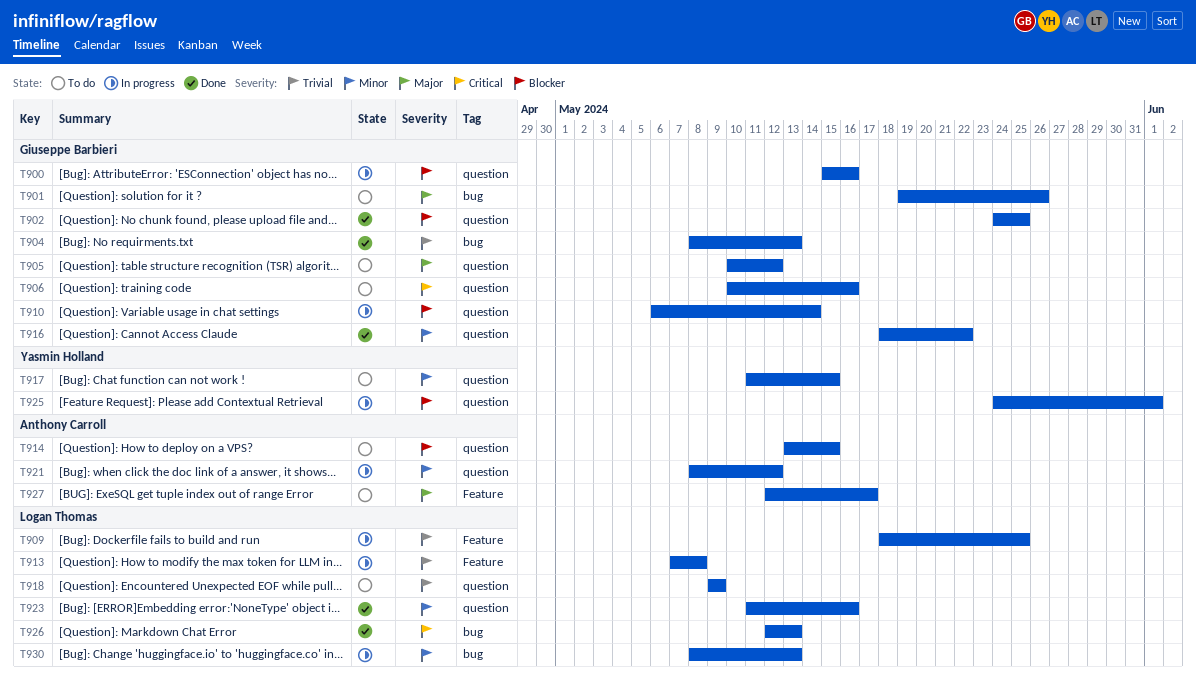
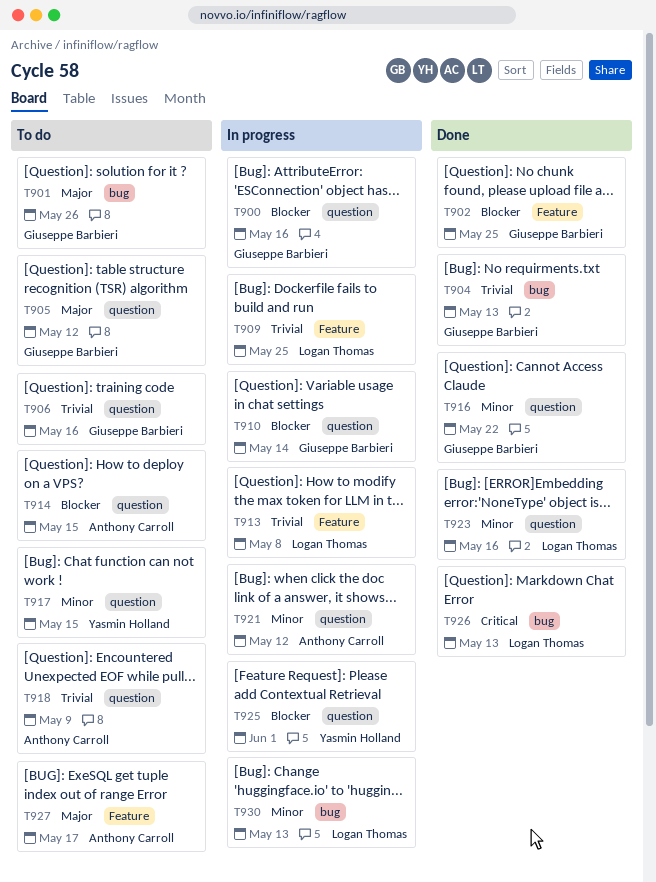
T902, label: question -> Feature
T906, priority: Critical -> Trivial
T918, owner: Logan Thomas -> Anthony Carroll

